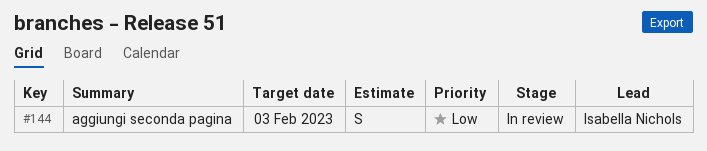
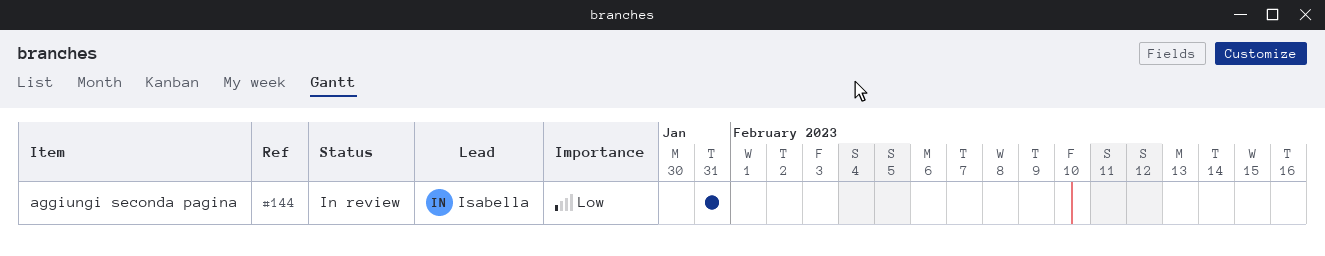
#144, due: Feb 3 -> Jan 31

